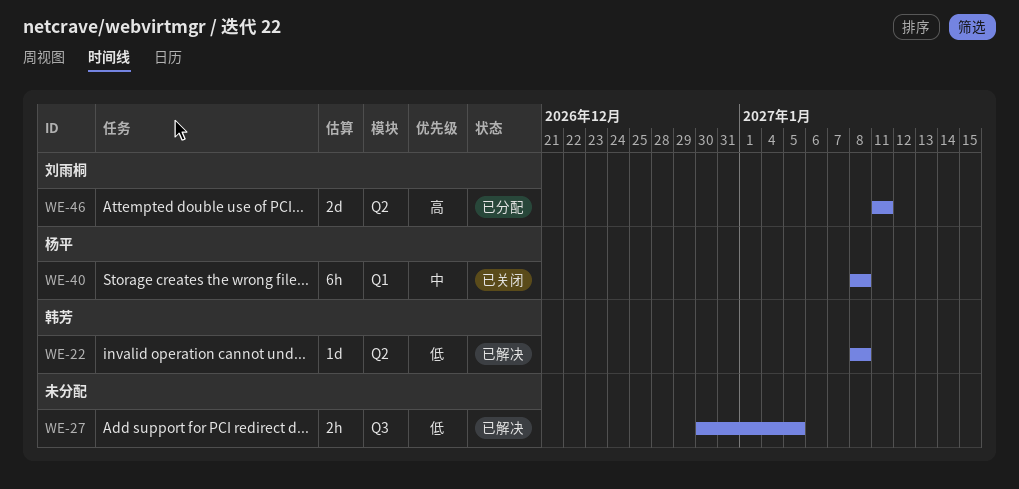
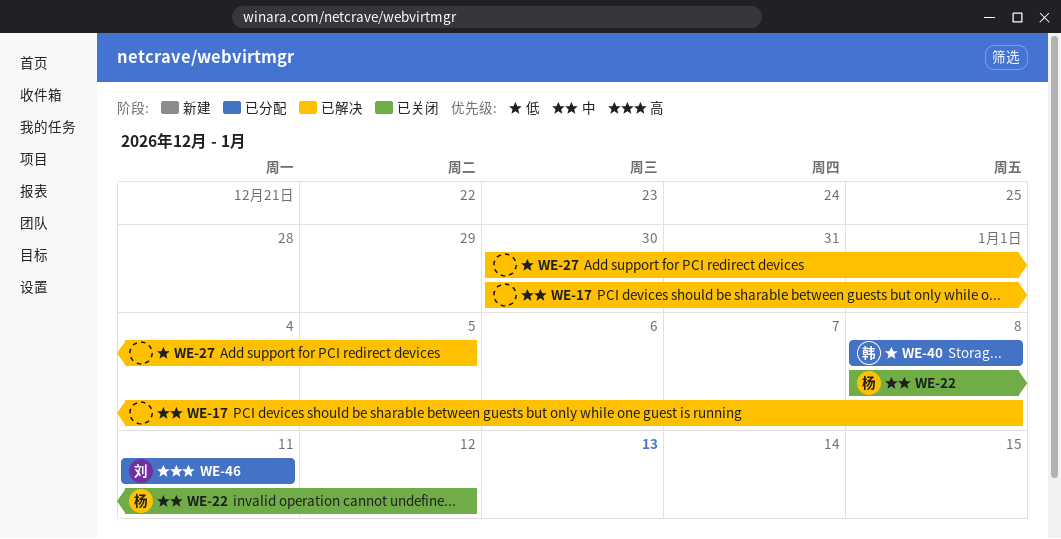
WE-17: none -> present
WE-22, status: 已解决 -> 已关闭
WE-22, owner: 韩芳 -> 杨平
WE-22, priority: 低 -> 中
WE-22, due: Jan 8 -> Jan 12
WE-40, status: 已关闭 -> 已分配
WE-40, owner: 杨平 -> 韩芳
WE-40, priority: 中 -> 低

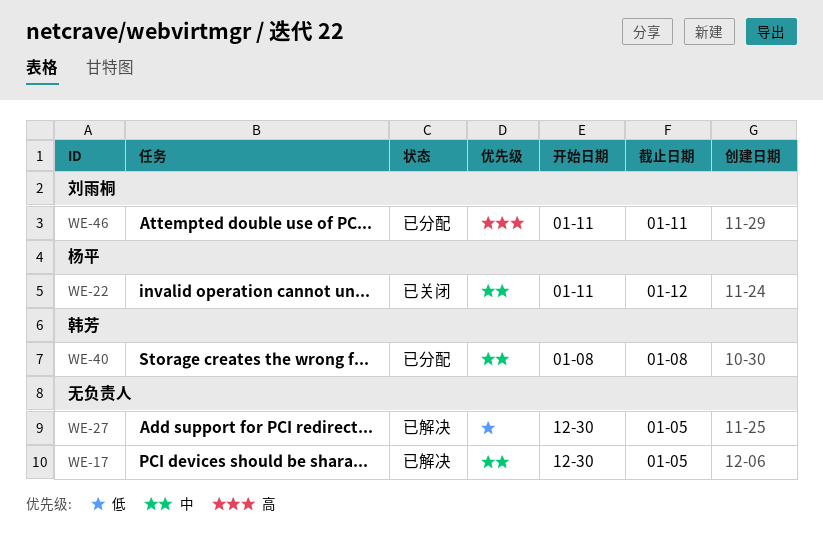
WE-17, due: Jan 8 -> Jan 5
WE-22, start: Jan 8 -> Jan 11
WE-40, priority: 低 -> 中

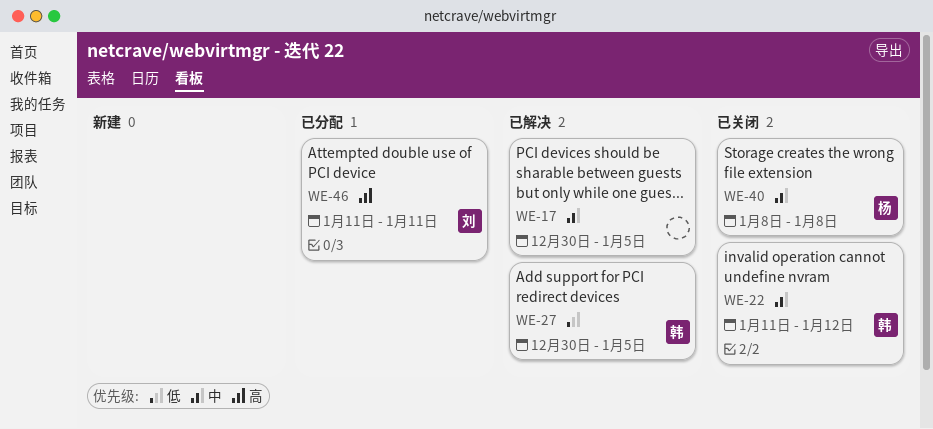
WE-22, owner: 杨平 -> 韩芳
WE-27, owner: none -> 韩芳
WE-40, status: 已分配 -> 已关闭
WE-40, owner: 韩芳 -> 杨平

